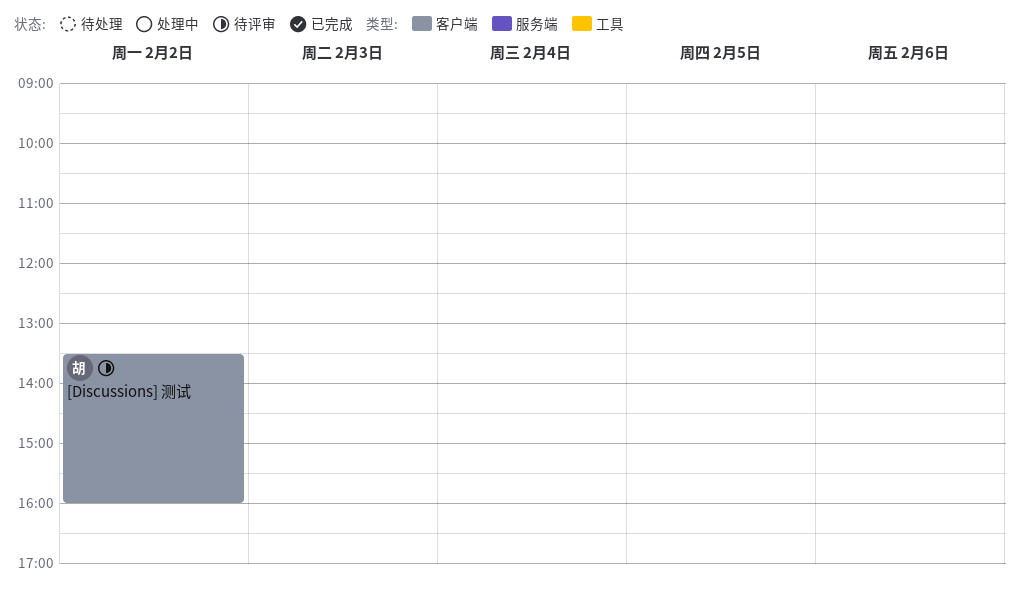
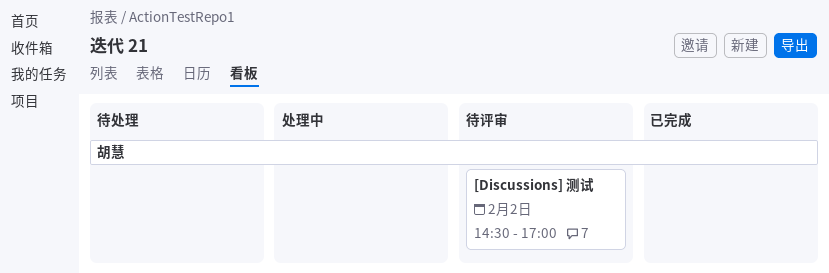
[Discussions] 测试, begins: 13:30 -> 14:30
[Discussions] 测试, ends: 16:00 -> 17:00

